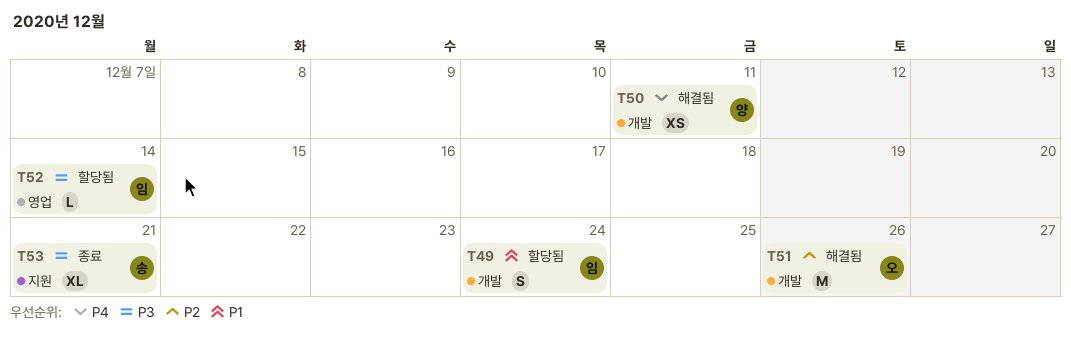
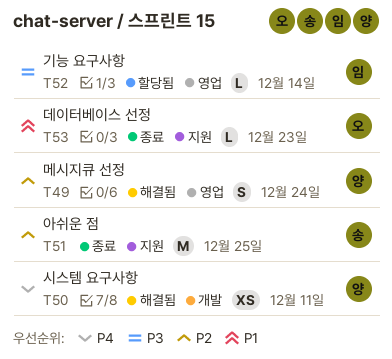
T49, status: 할당됨 -> 해결됨
T49, owner: 임 -> 양
T49, priority: P1 -> P2
T49, label: 개발 -> 영업
T51, status: 해결됨 -> 종료
T51, owner: 오 -> 송
T51, label: 개발 -> 지원
T51, due: Dec 26 -> Dec 25
T53, owner: 송 -> 오
T53, priority: P3 -> P1
T53, estimate: XL -> L
T53, due: Dec 21 -> Dec 23

